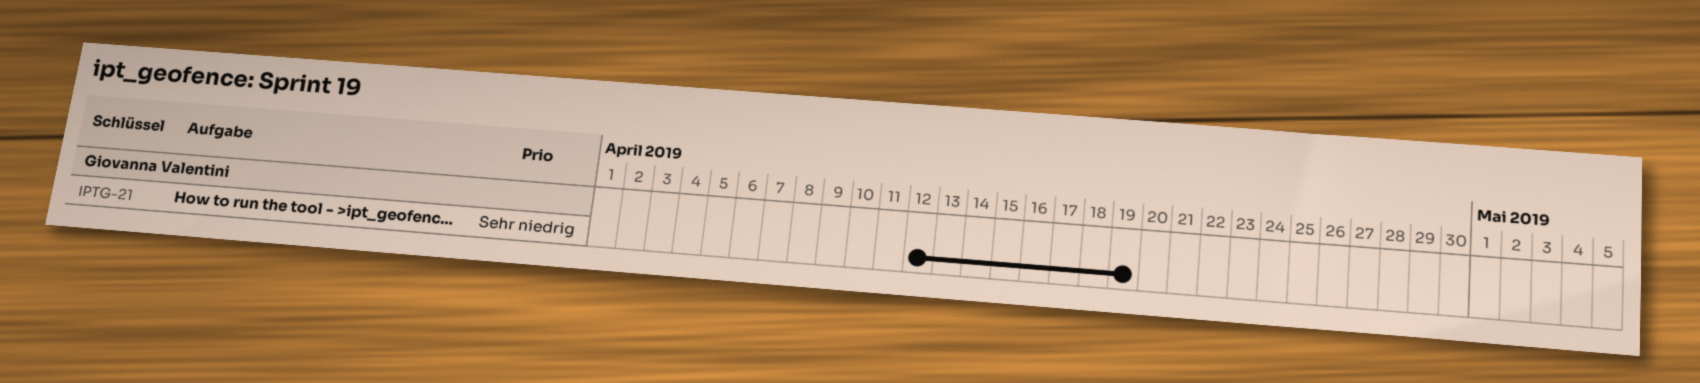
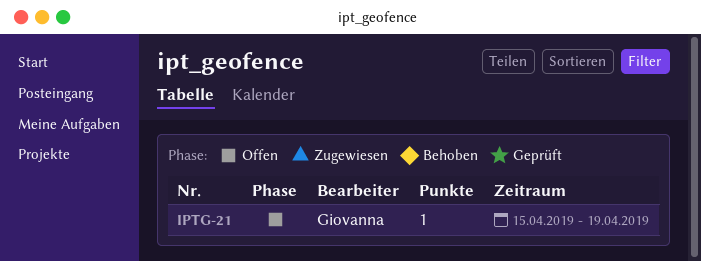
IPTG-21, start: Apr 12 -> Apr 15

